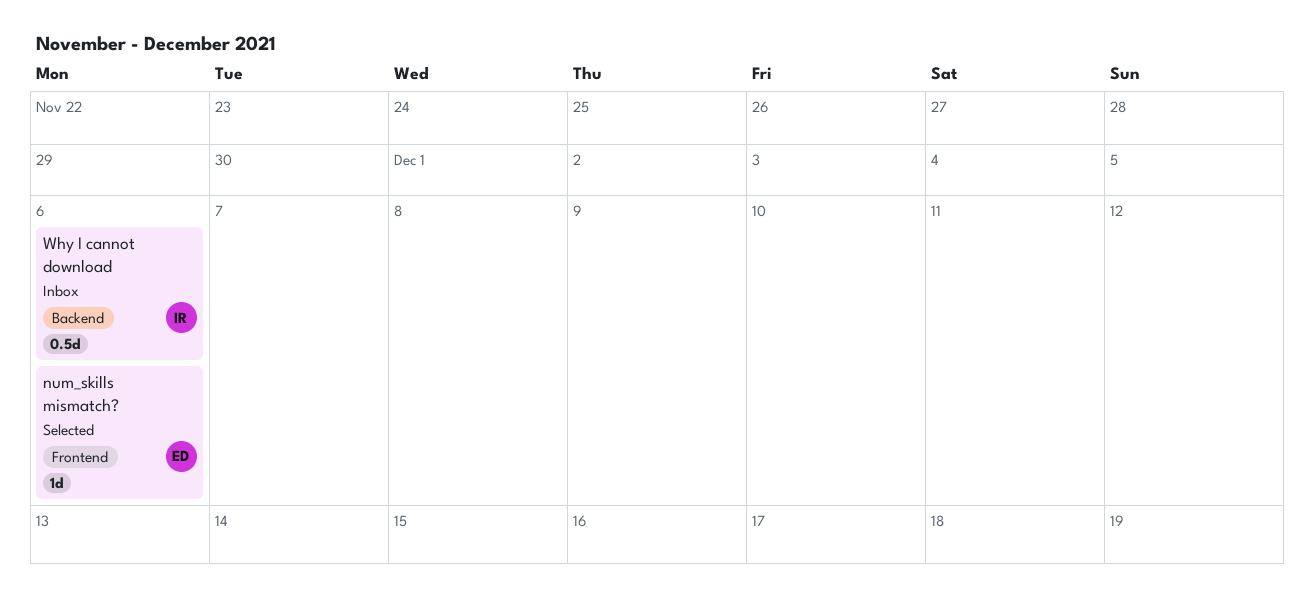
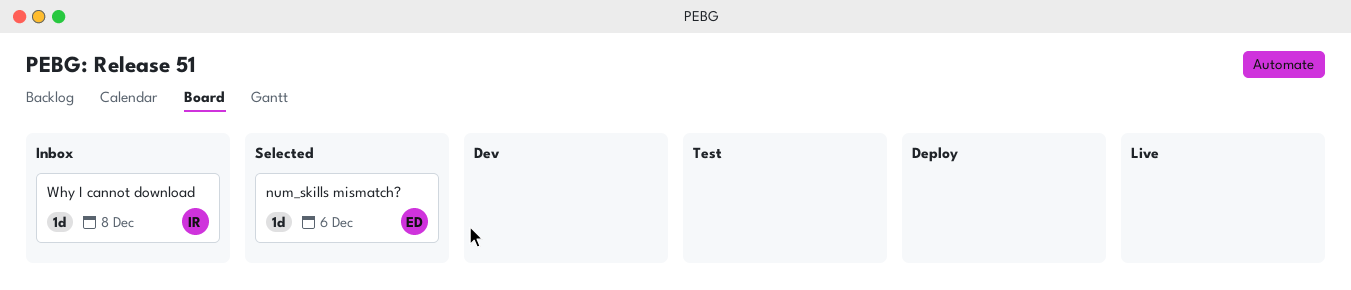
Why I cannot download, estimate: 0.5d -> 1d
Why I cannot download, due: Dec 6 -> Dec 8

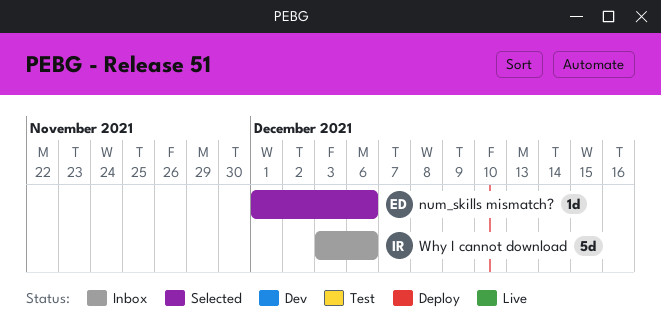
Why I cannot download, estimate: 1d -> 5d
Why I cannot download, due: Dec 8 -> Dec 6

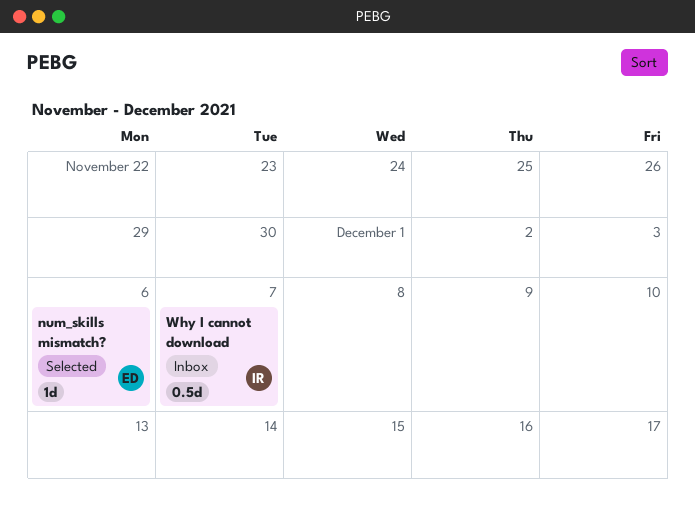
Why I cannot download, estimate: 5d -> 0.5d
Why I cannot download, due: Dec 6 -> Dec 7

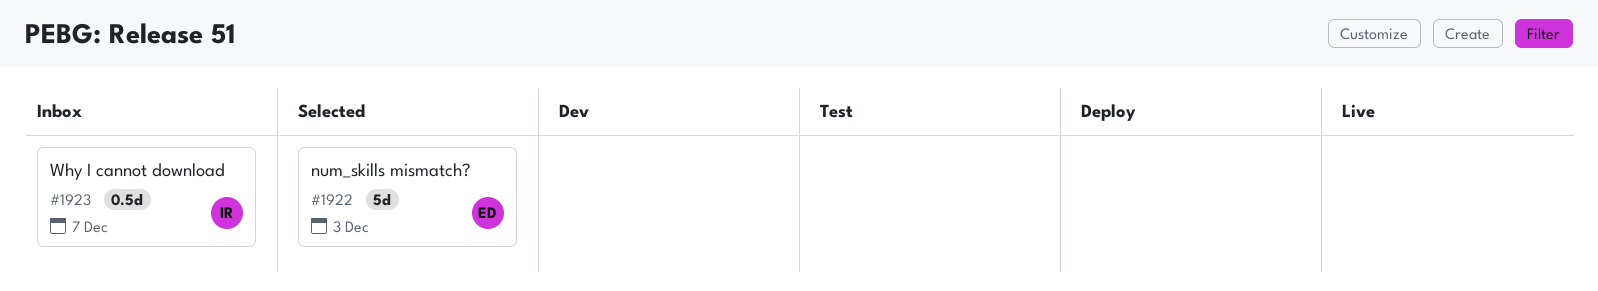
num_skills mismatch?, estimate: 1d -> 5d
num_skills mismatch?, due: Dec 6 -> Dec 3

